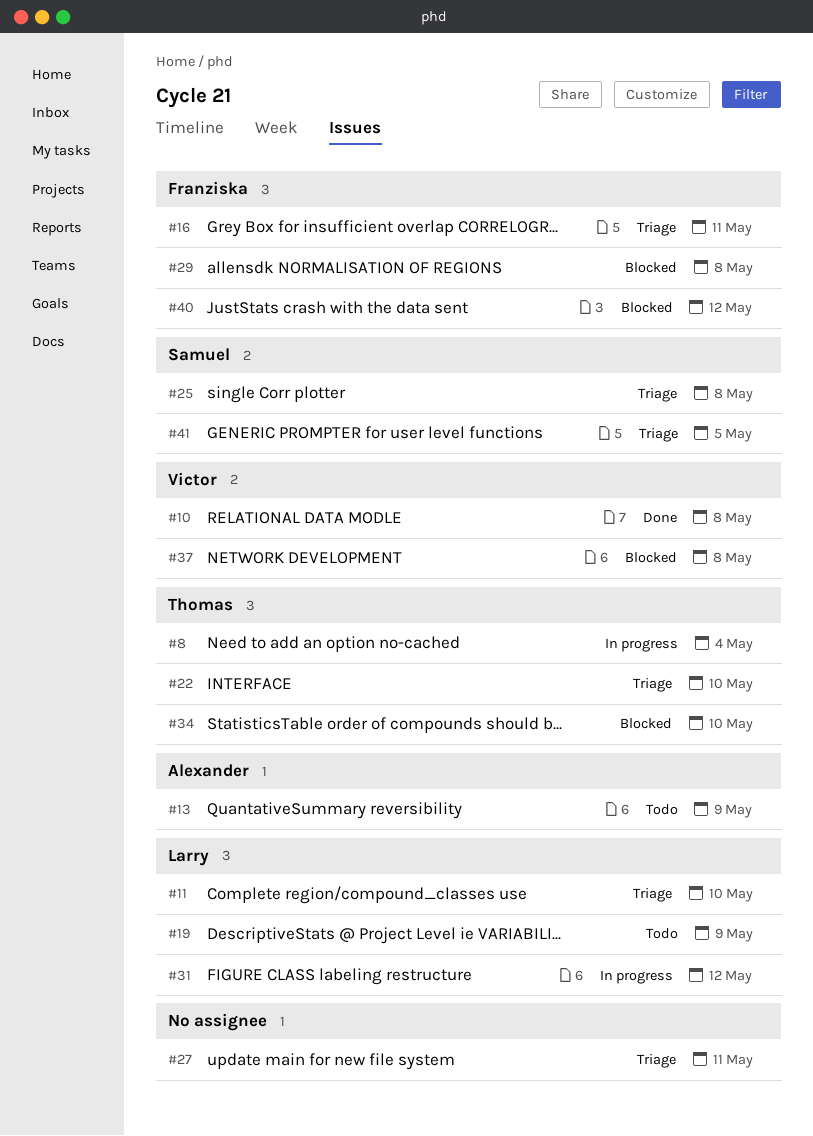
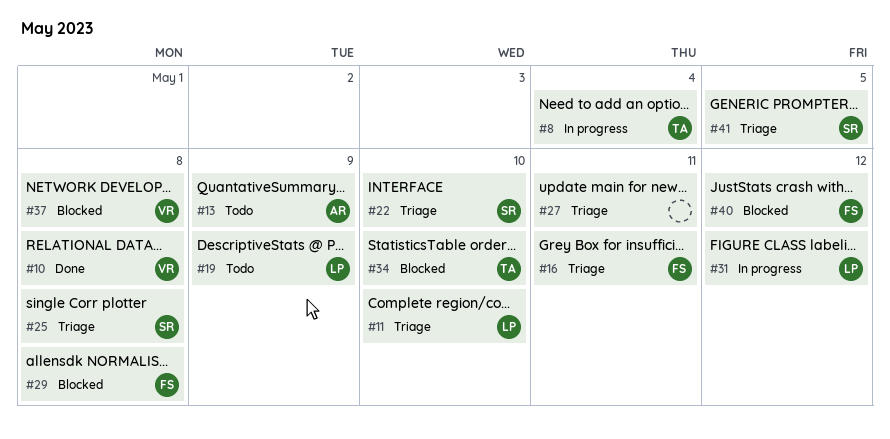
#22, owner: Thomas -> Samuel

